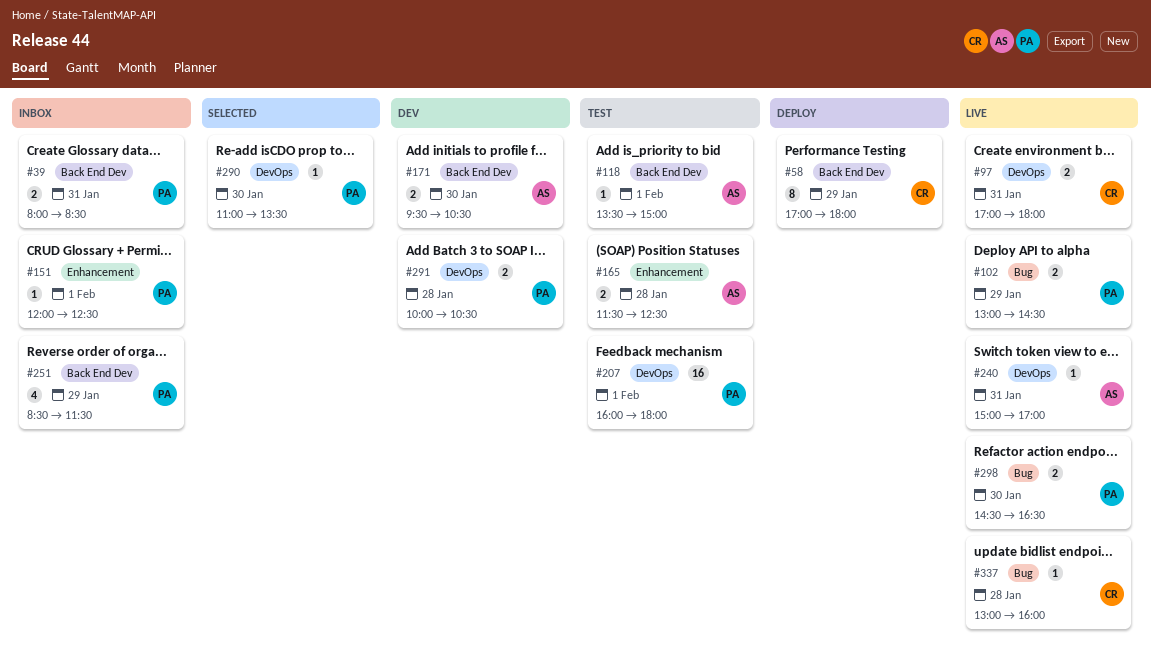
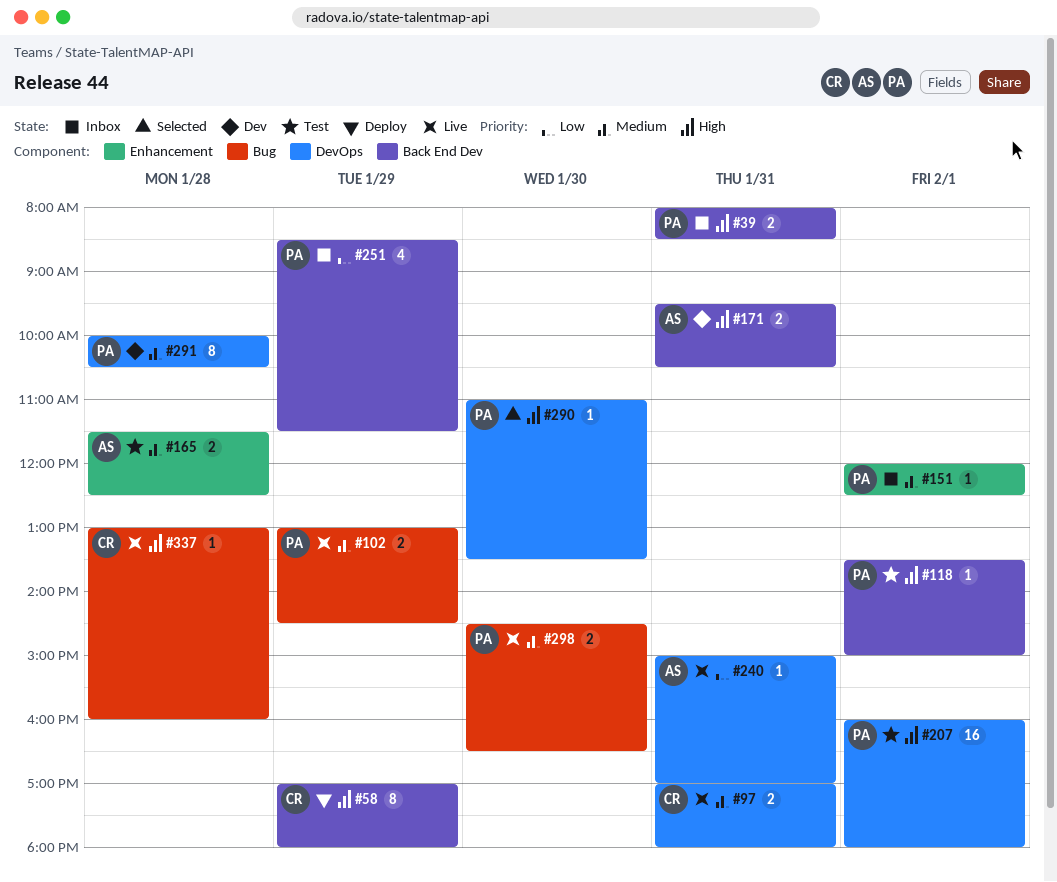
#118, owner: AS -> PA
#171, day: Jan 30 -> Jan 31
#291, estimate: 2 -> 8

